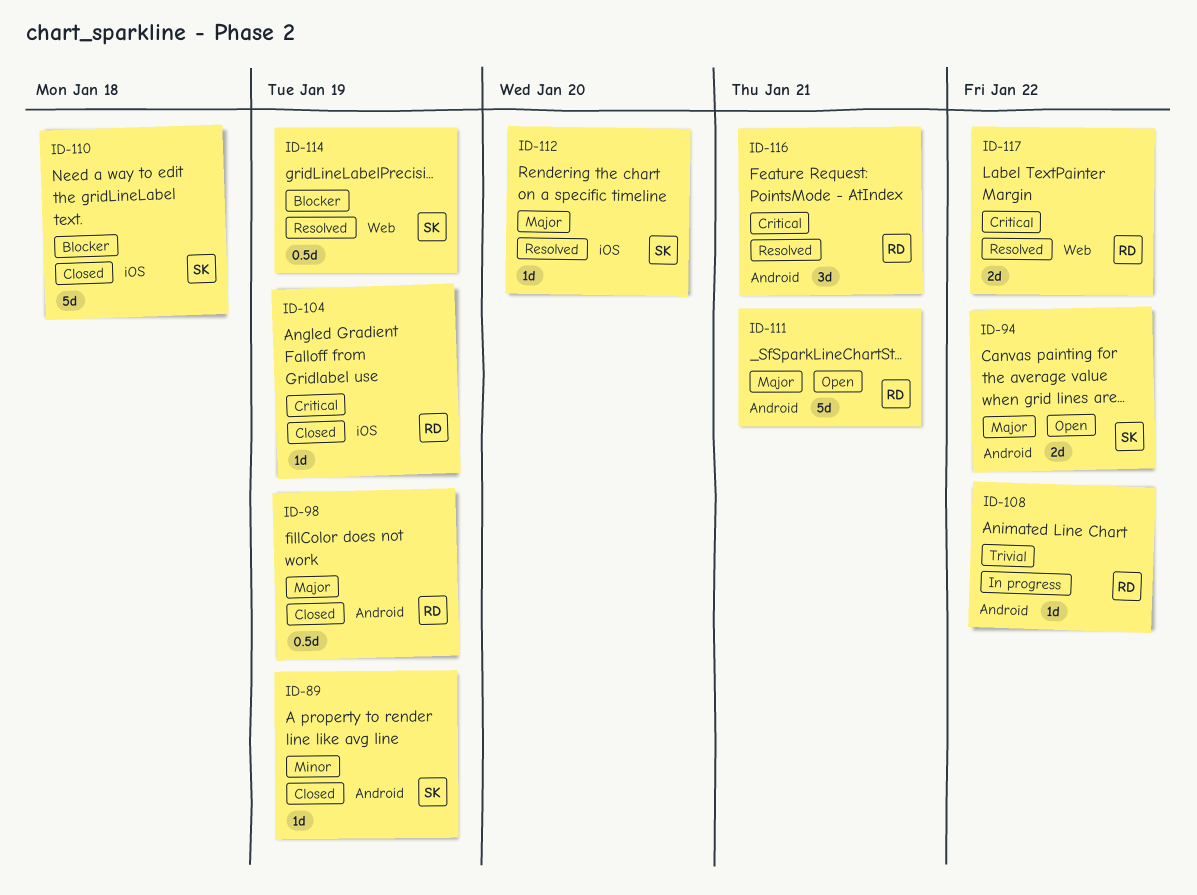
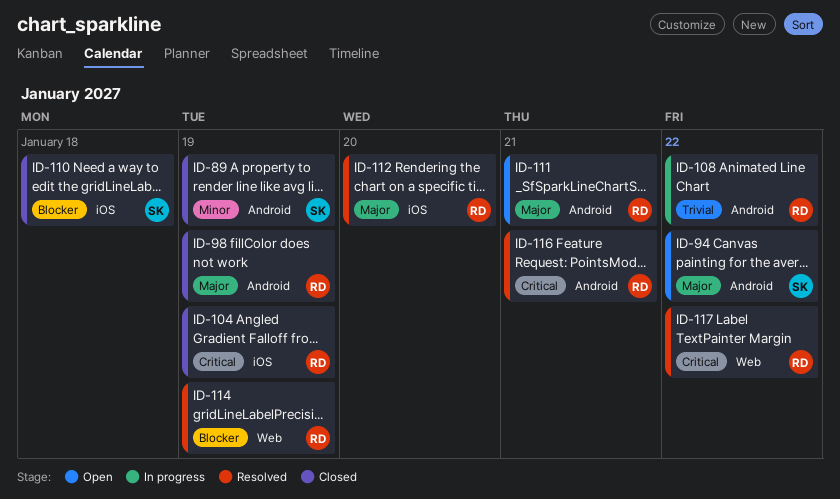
ID-112, owner: SK -> RD
ID-114, owner: SK -> RD

